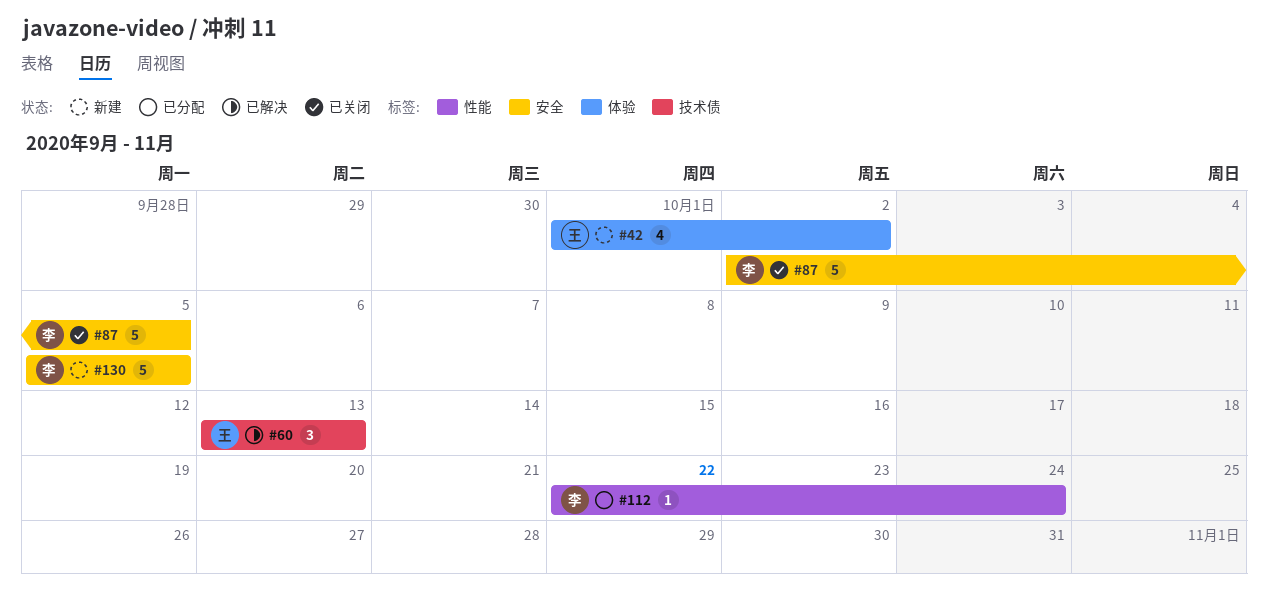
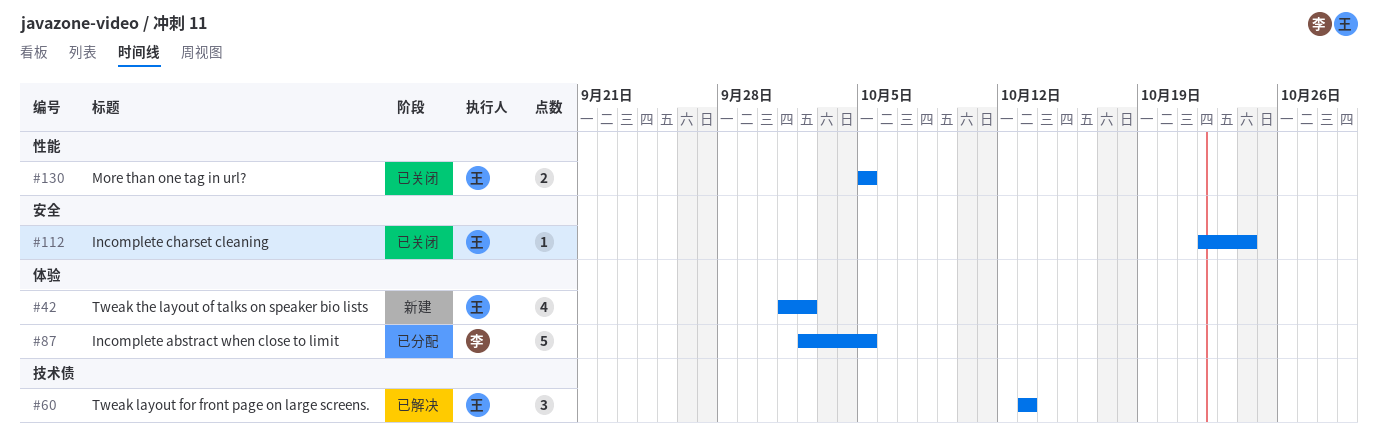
#87, status: 已关闭 -> 已分配
#87, label: 安全 -> 体验
#112, status: 已分配 -> 已关闭
#112, owner: 李 -> 王
#112, label: 性能 -> 安全
#130, status: 新建 -> 已关闭
#130, owner: 李 -> 王
#130, label: 安全 -> 性能
#130, estimate: 5 -> 2

